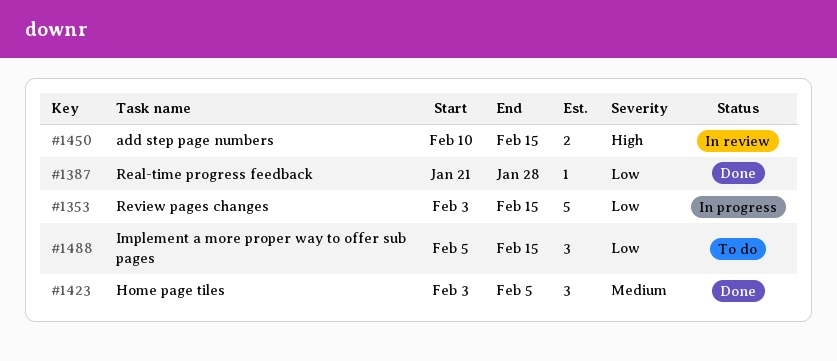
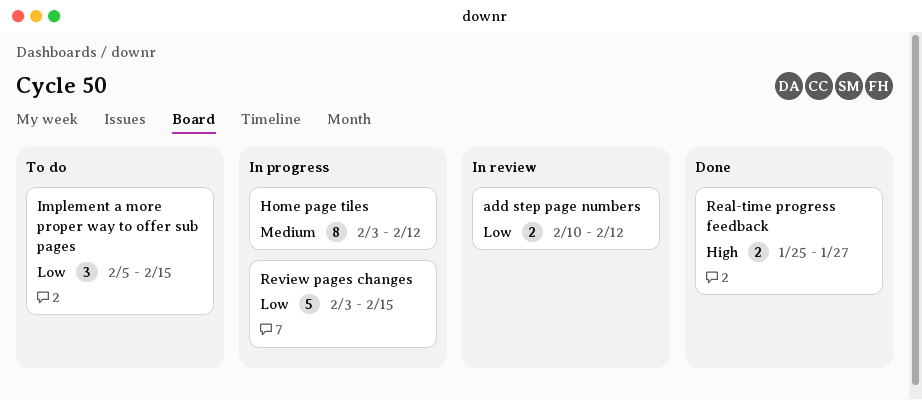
add step page numbers, priority: High -> Low
add step page numbers, due: Feb 15 -> Feb 12
Home page tiles, status: Done -> In progress
Home page tiles, estimate: 3 -> 8
Home page tiles, due: Feb 5 -> Feb 12
Real-time progress feedback, priority: Low -> High
Real-time progress feedback, estimate: 1 -> 2
Real-time progress feedback, start: Jan 21 -> Jan 25
Real-time progress feedback, due: Jan 28 -> Jan 27

